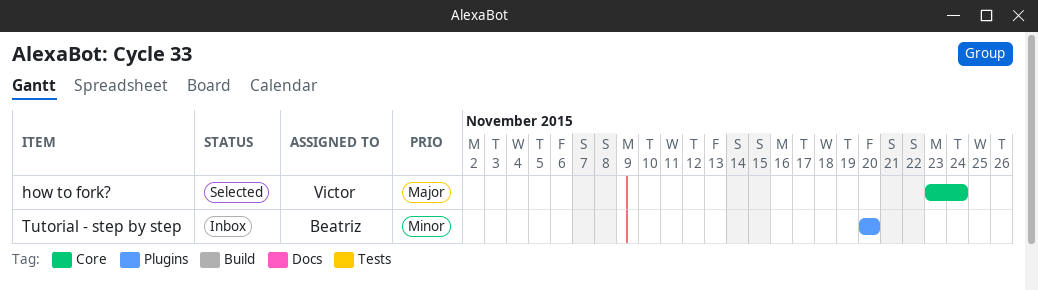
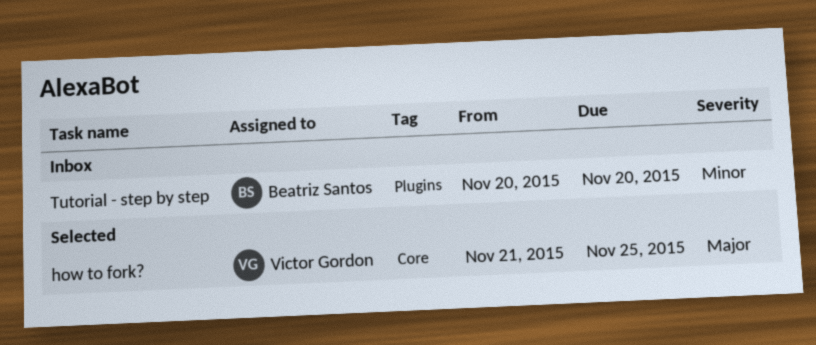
how to fork?, start: Nov 23 -> Nov 21
how to fork?, due: Nov 24 -> Nov 25

